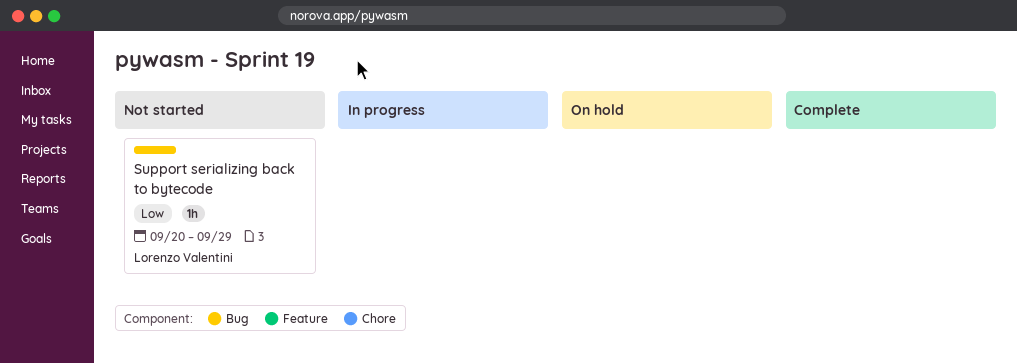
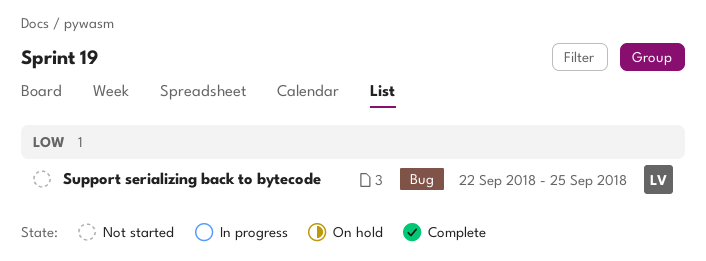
Support serializing back to bytecode, start: Sep 20 -> Sep 22
Support serializing back to bytecode, due: Sep 29 -> Sep 25

